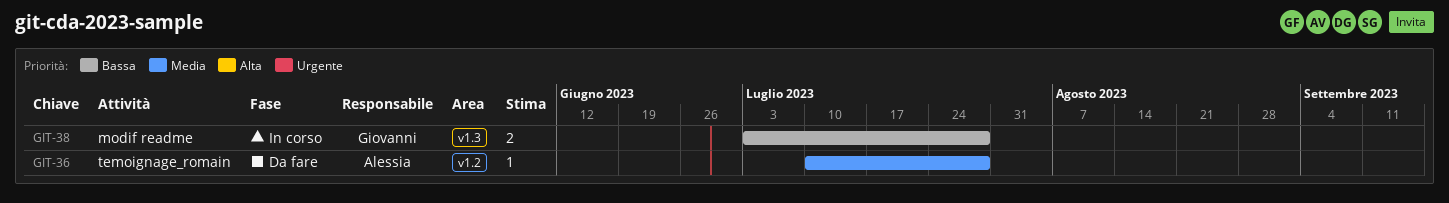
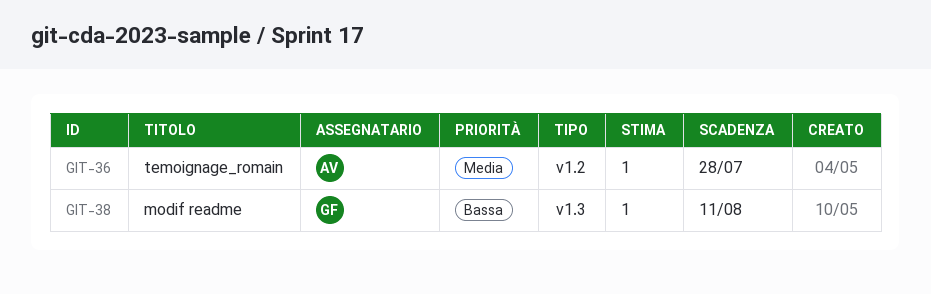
GIT-38, estimate: 2 -> 1
GIT-38, due: Jul 28 -> Aug 11

